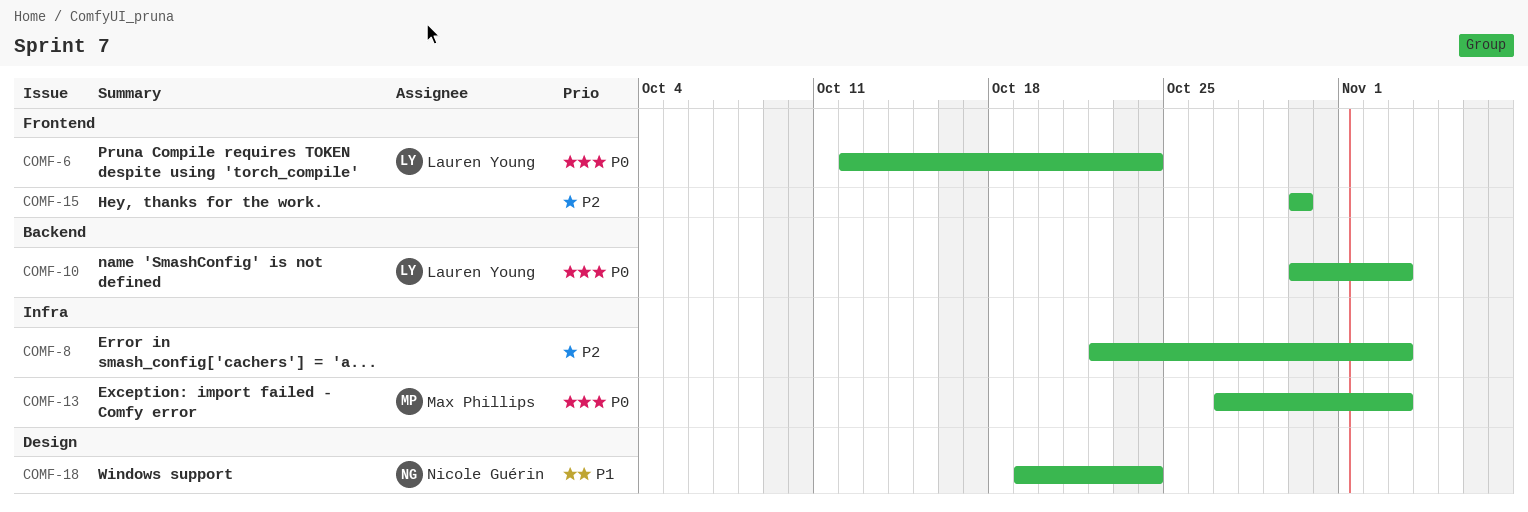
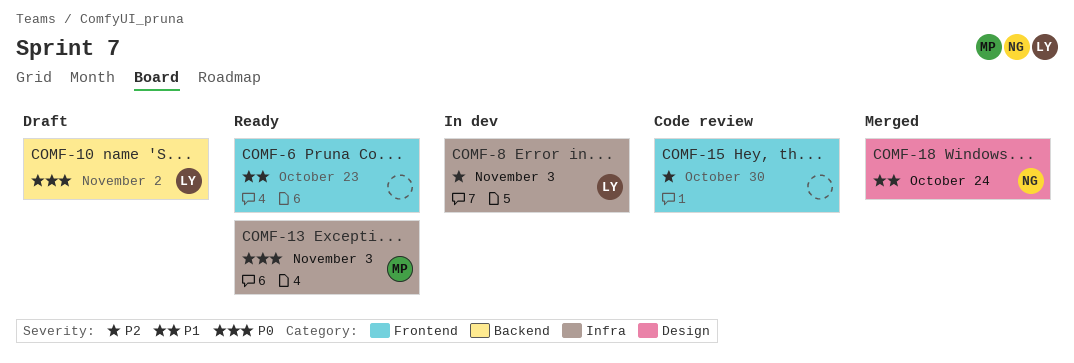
COMF-6, owner: Lauren Young -> none
COMF-6, priority: P0 -> P1
COMF-6, due: Oct 24 -> Oct 23
COMF-8, owner: none -> Lauren Young
COMF-10, due: Nov 3 -> Nov 2

